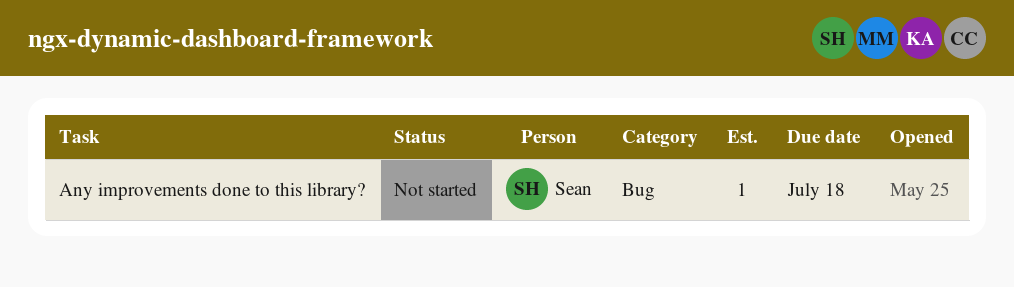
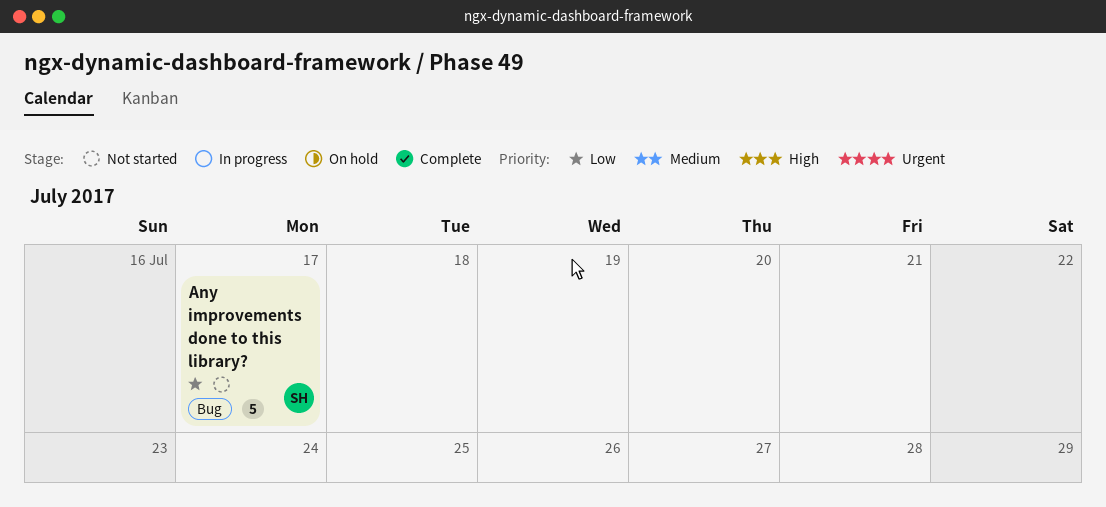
Any improvements done to this library?, estimate: 1 -> 5
Any improvements done to this library?, due: Jul 18 -> Jul 17

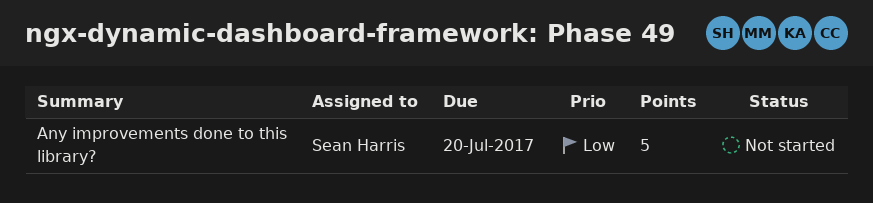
Any improvements done to this library?, due: Jul 17 -> Jul 20

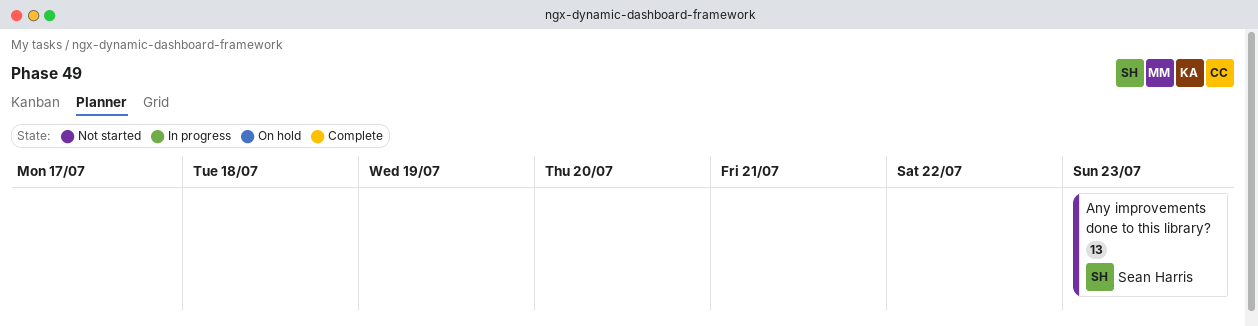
Any improvements done to this library?, estimate: 5 -> 13
Any improvements done to this library?, due: Jul 20 -> Jul 23

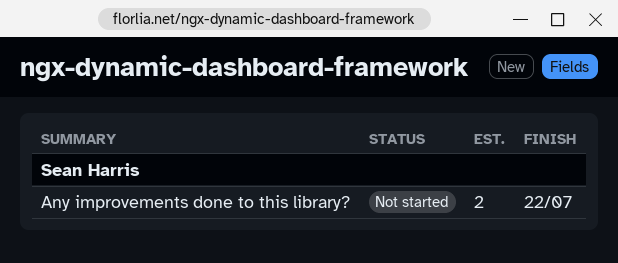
Any improvements done to this library?, estimate: 13 -> 2
Any improvements done to this library?, due: Jul 23 -> Jul 22

